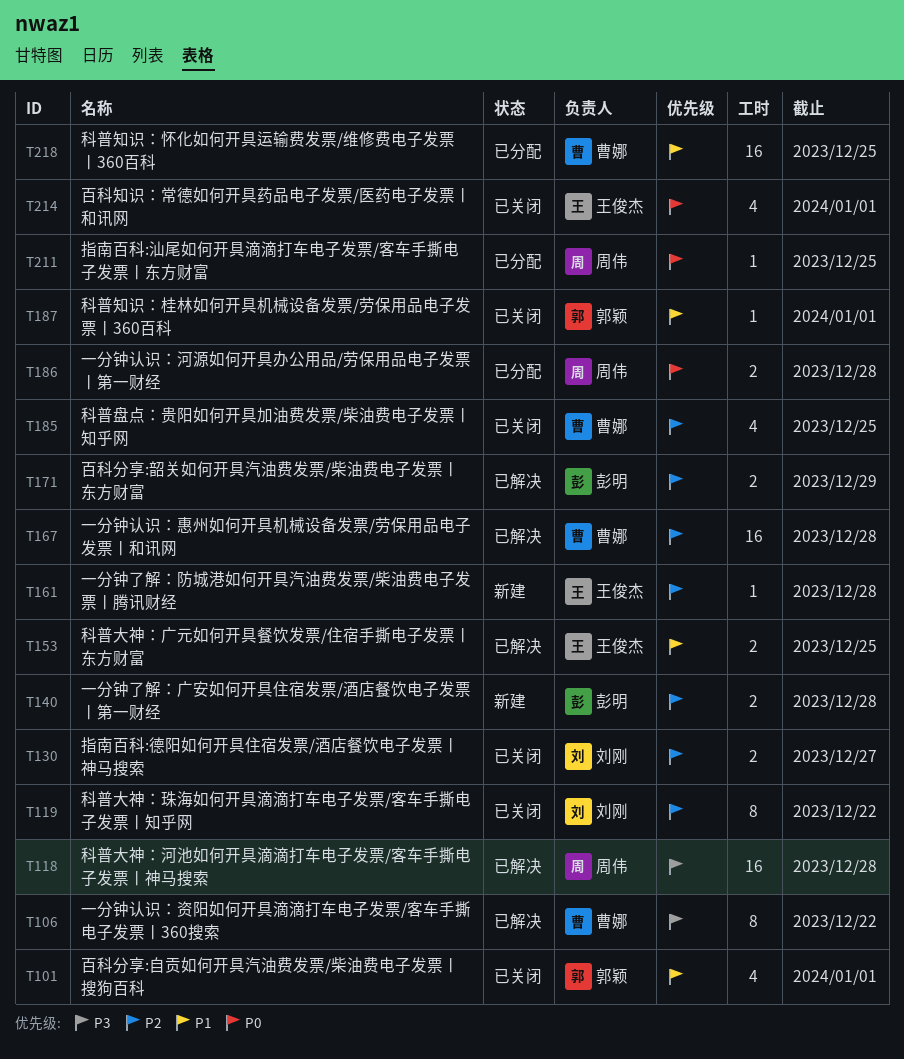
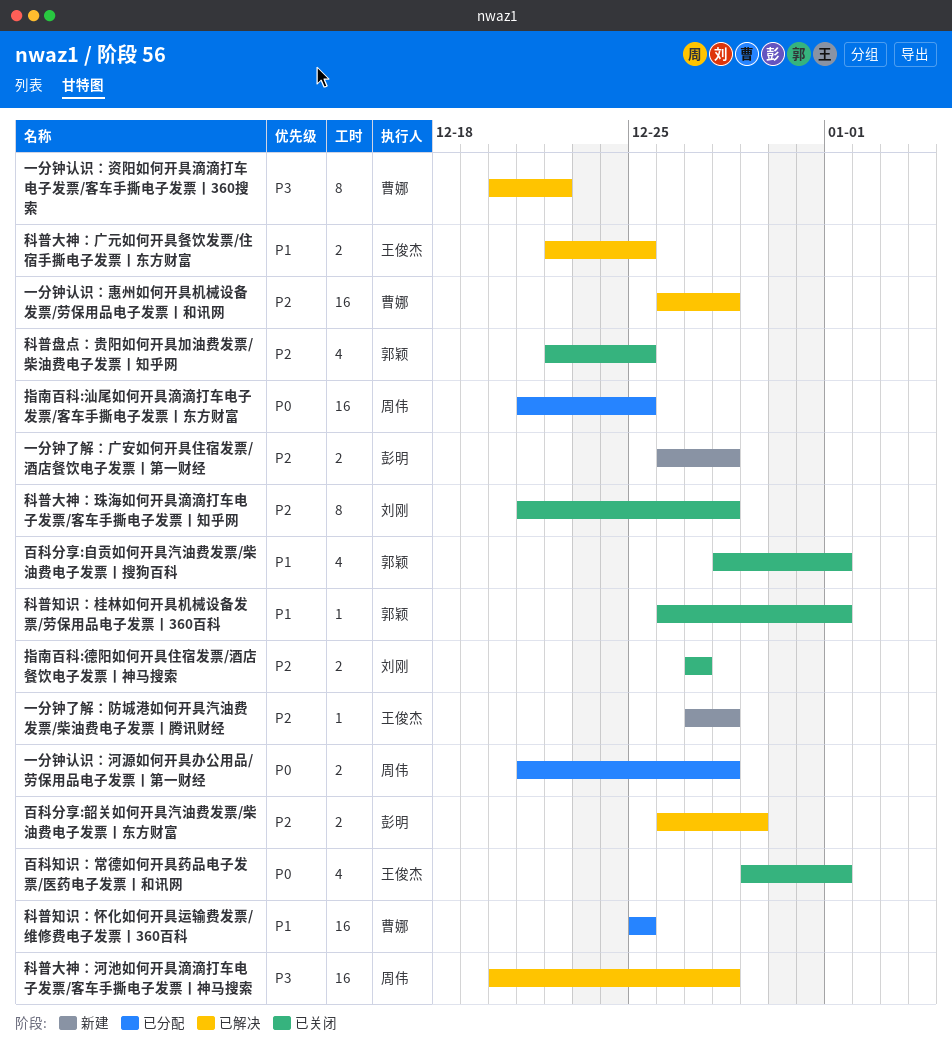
指南百科:汕尾如何开具滴滴打车电子发票/客车手撕电子发票丨东方财富, estimate: 1 -> 16
科普大神：珠海如何开具滴滴打车电子发票/客车手撕电子发票丨知乎网, due: Dec 22 -> Dec 28
科普盘点：贵阳如何开具加油费发票/柴油费电子发票丨知乎网, owner: 曹娜 -> 郭颖

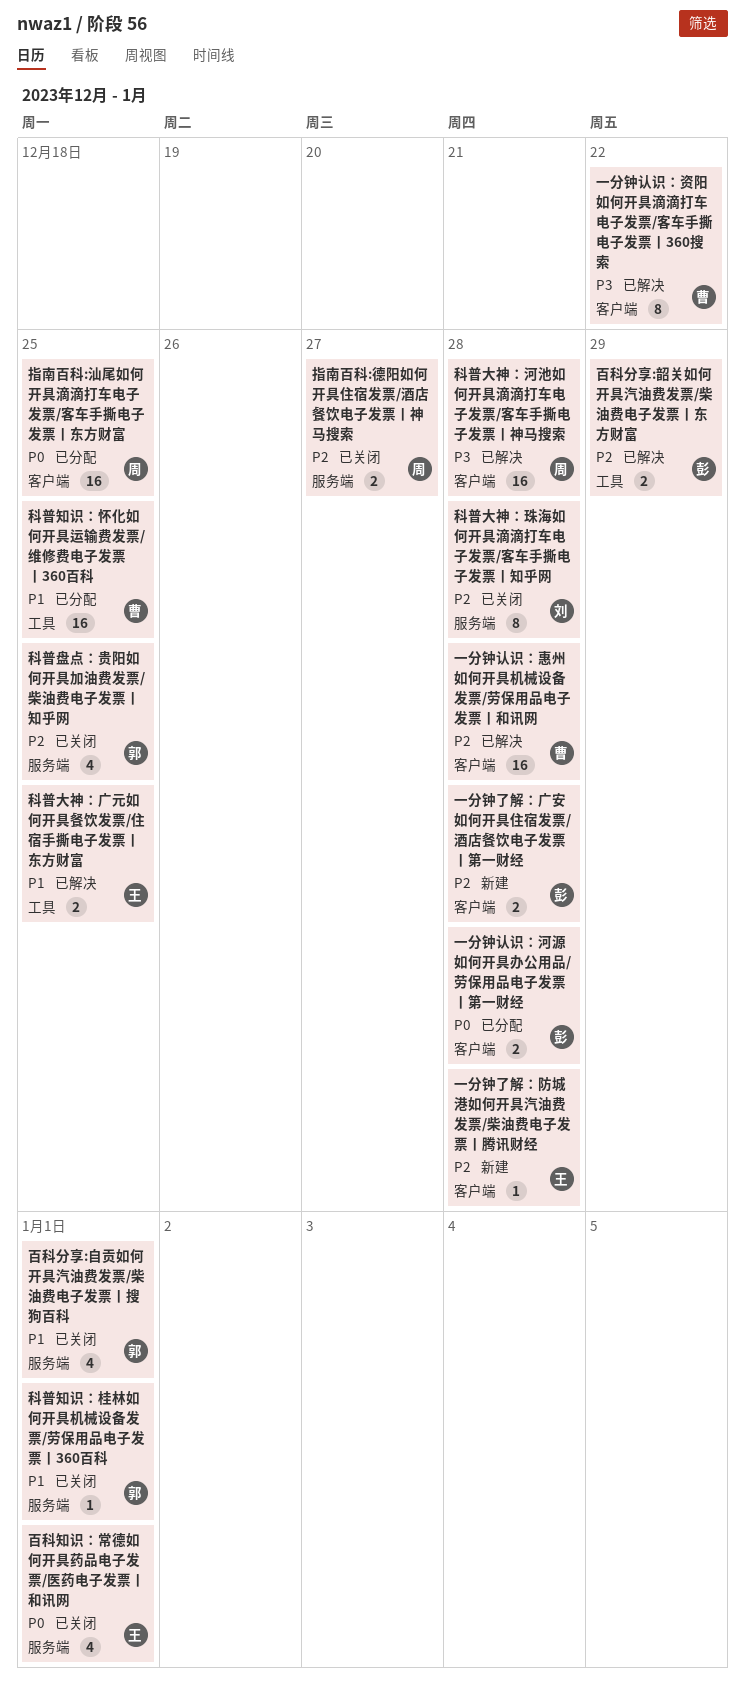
一分钟认识：河源如何开具办公用品/劳保用品电子发票丨第一财经, owner: 周伟 -> 彭明
指南百科:德阳如何开具住宿发票/酒店餐饮电子发票丨神马搜索, owner: 刘刚 -> 周伟

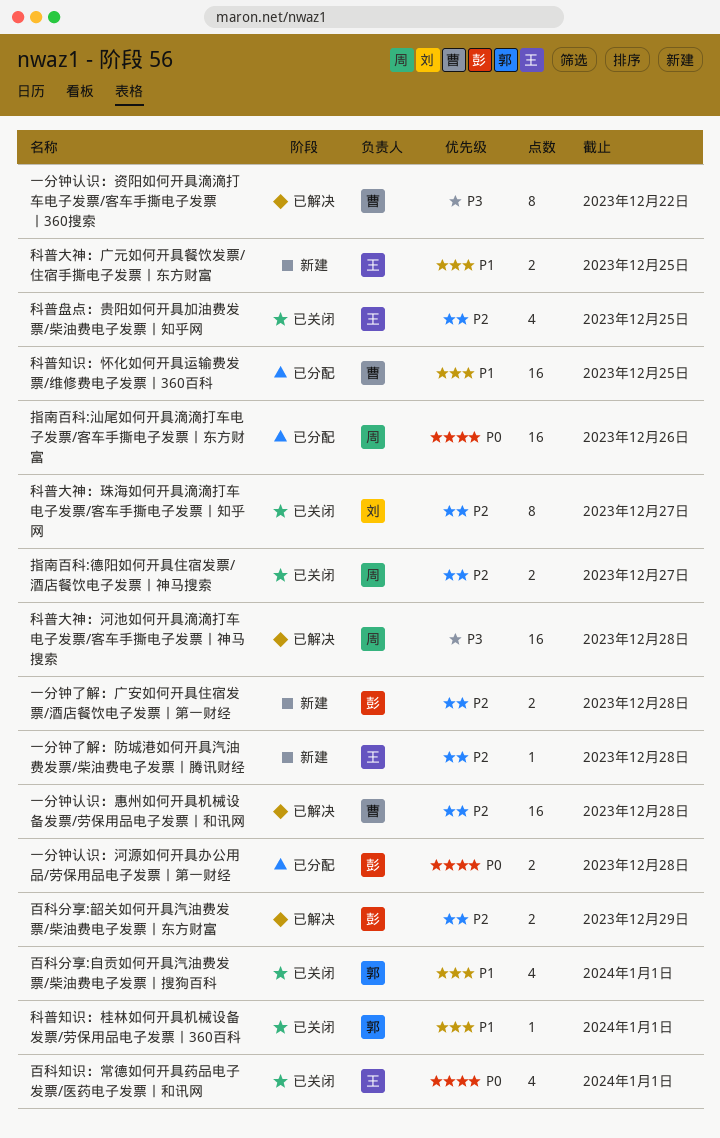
指南百科:汕尾如何开具滴滴打车电子发票/客车手撕电子发票丨东方财富, due: Dec 25 -> Dec 26
科普大神：广元如何开具餐饮发票/住宿手撕电子发票丨东方财富, status: 已解决 -> 新建
科普大神：珠海如何开具滴滴打车电子发票/客车手撕电子发票丨知乎网, due: Dec 28 -> Dec 27
科普盘点：贵阳如何开具加油费发票/柴油费电子发票丨知乎网, owner: 郭 -> 王

